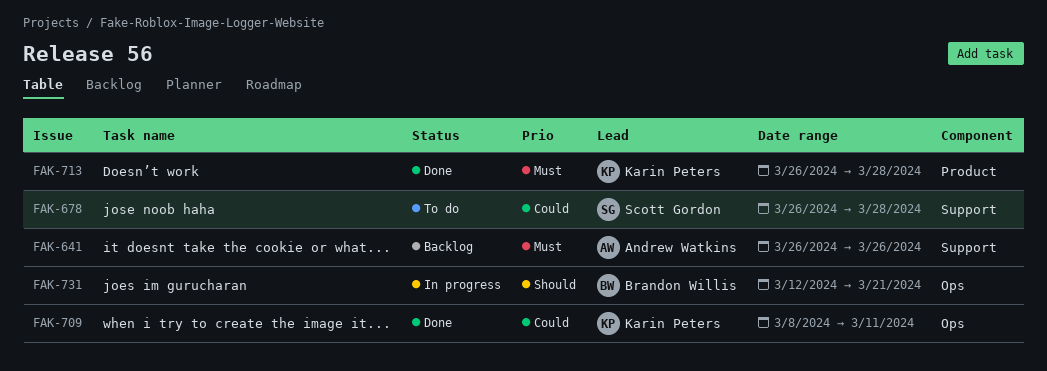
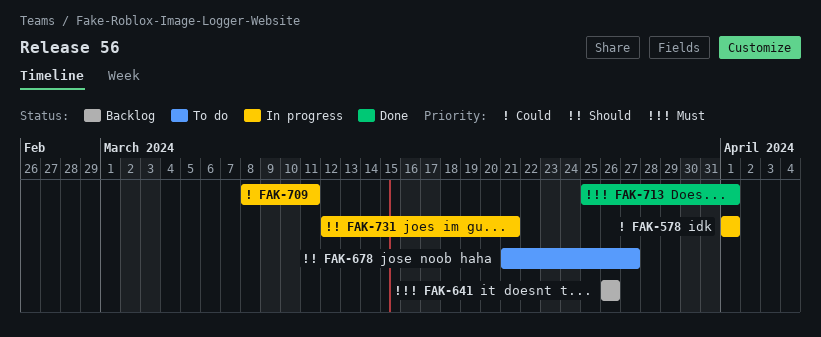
FAK-578: none -> present
FAK-678, priority: Could -> Should
FAK-678, start: Mar 26 -> Mar 21
FAK-678, due: Mar 28 -> Mar 27
FAK-709, status: Done -> In progress
FAK-713, start: Mar 26 -> Mar 25
FAK-713, due: Mar 28 -> Apr 1

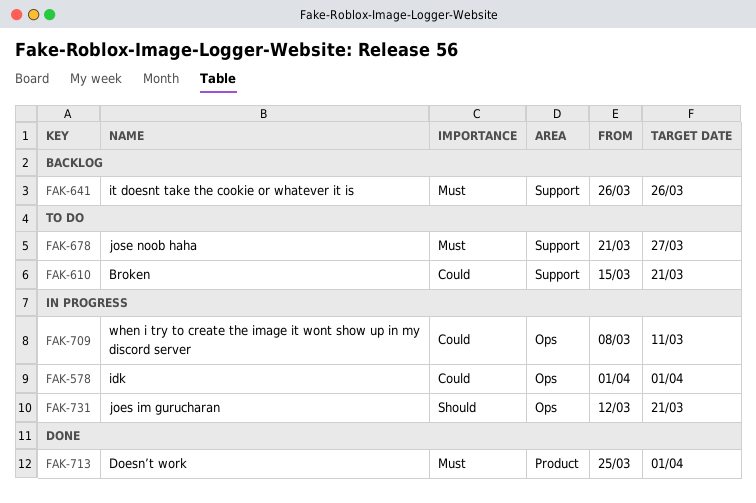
FAK-610: none -> present
FAK-678, priority: Should -> Must

